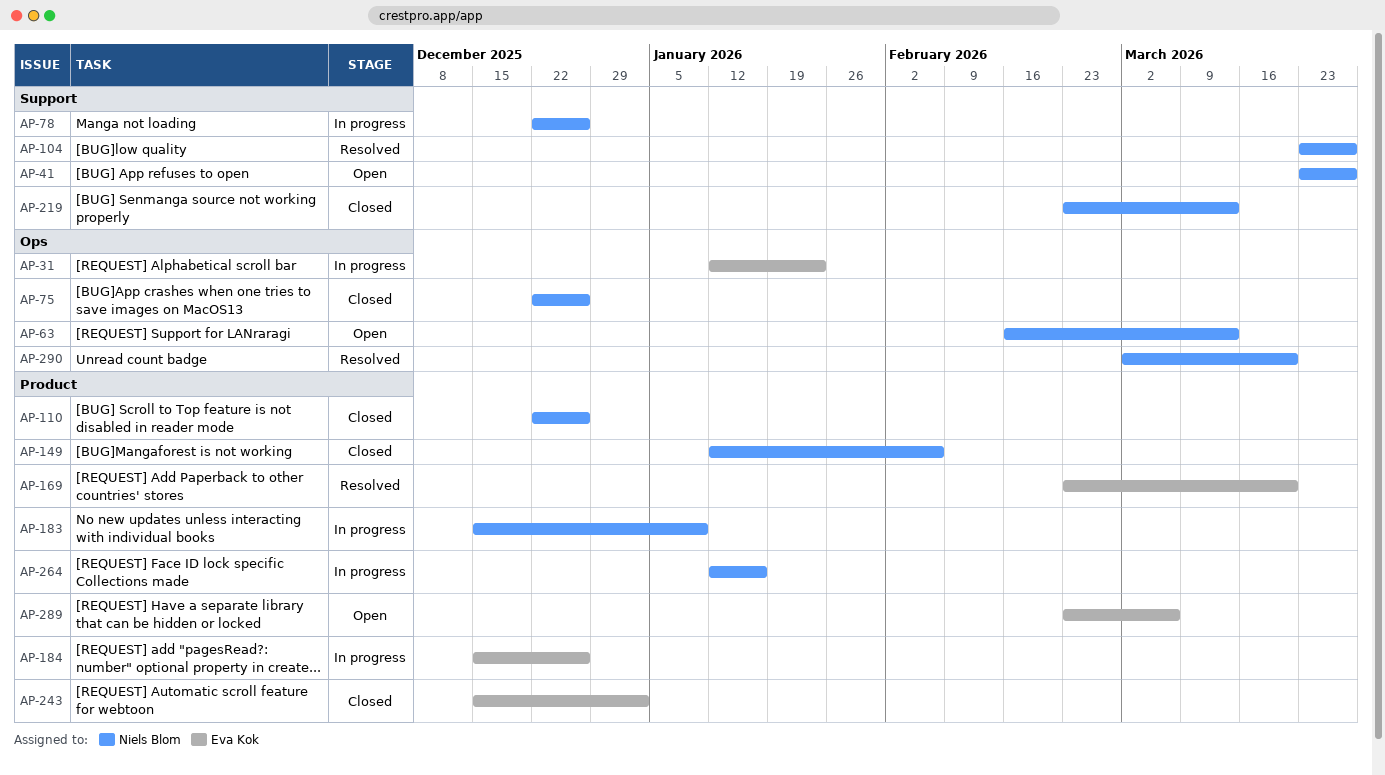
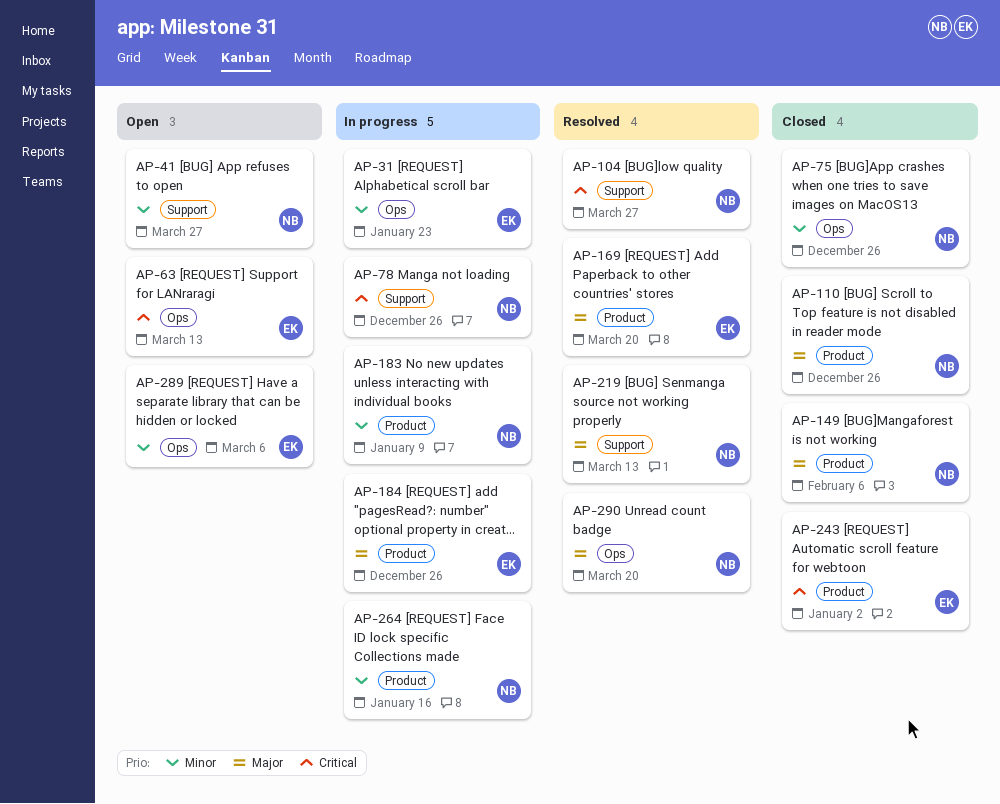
AP-63, owner: Niels Blom -> Eva Kok
AP-219, status: Closed -> Resolved
AP-289, label: Product -> Ops

